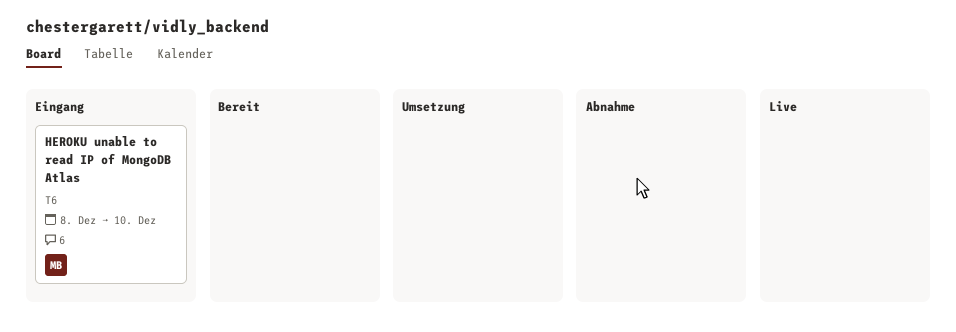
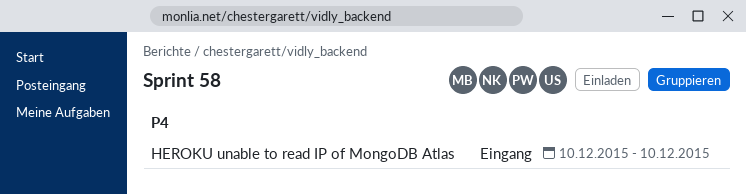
HEROKU unable to read IP of MongoDB Atlas, start: Dec 8 -> Dec 10

